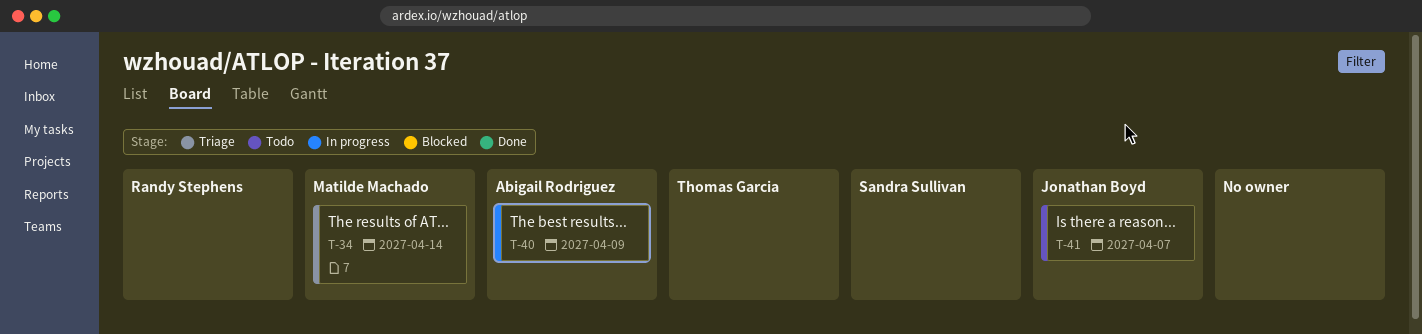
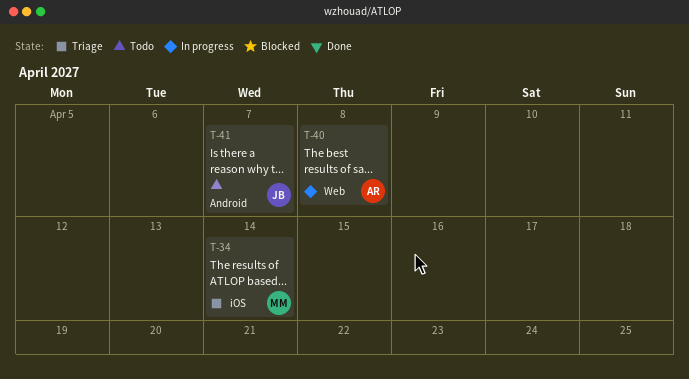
T-40, due: Apr 9 -> Apr 8

